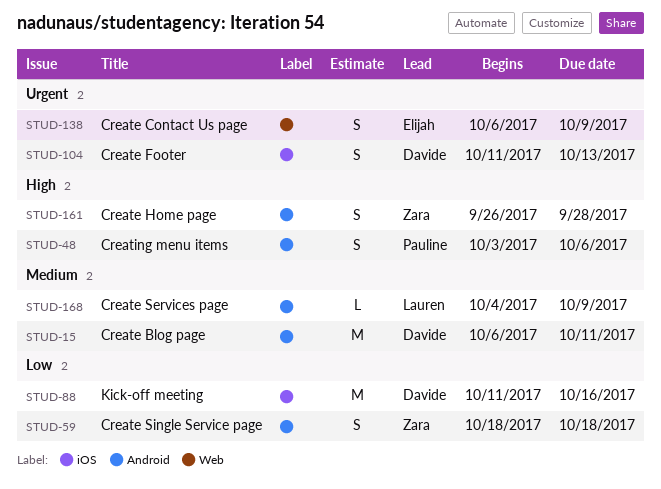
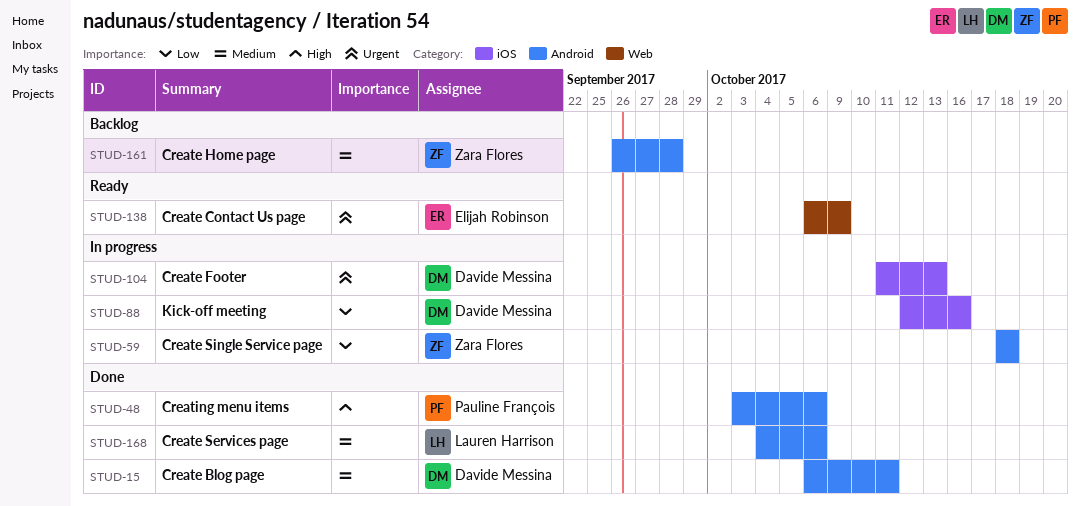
STUD-88, start: Oct 11 -> Oct 12
STUD-161, priority: High -> Medium
STUD-168, due: Oct 9 -> Oct 6

